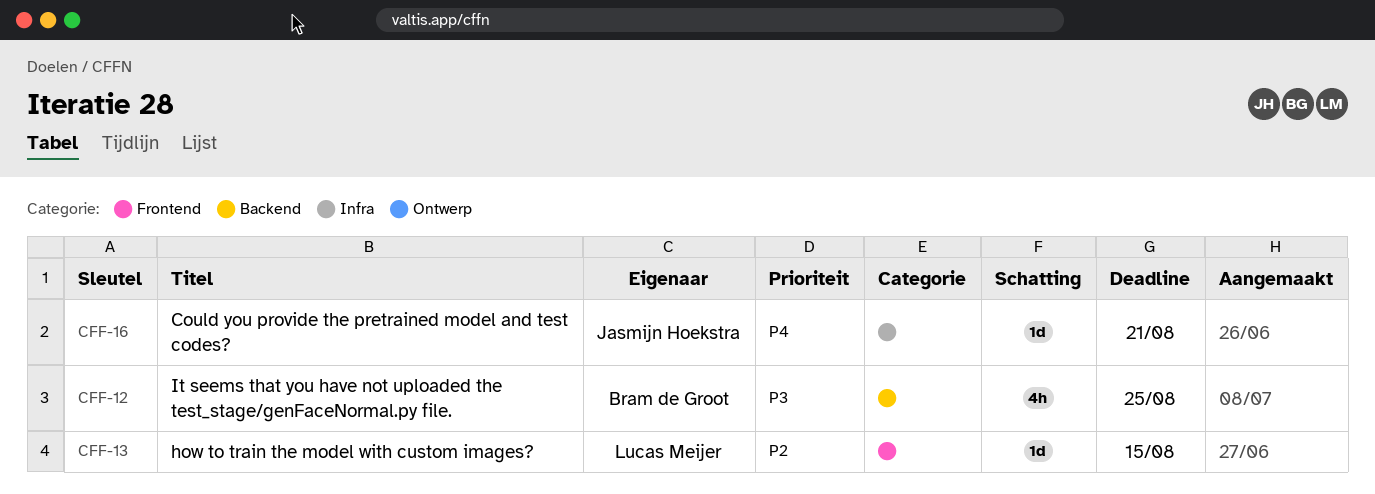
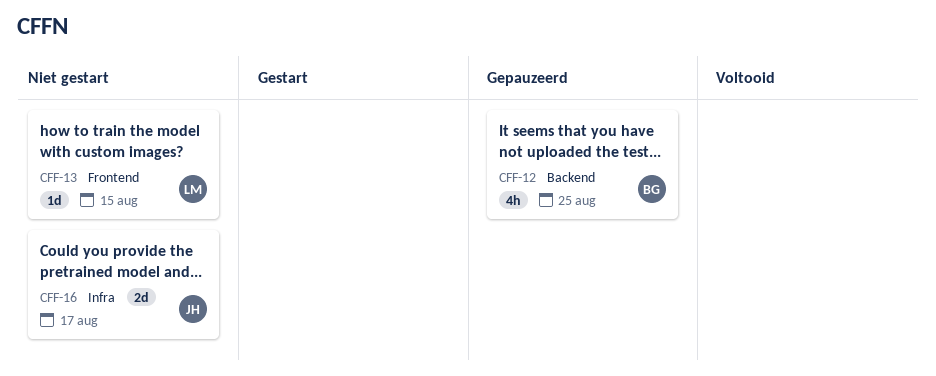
CFF-16, estimate: 1d -> 2d
CFF-16, due: Aug 21 -> Aug 17

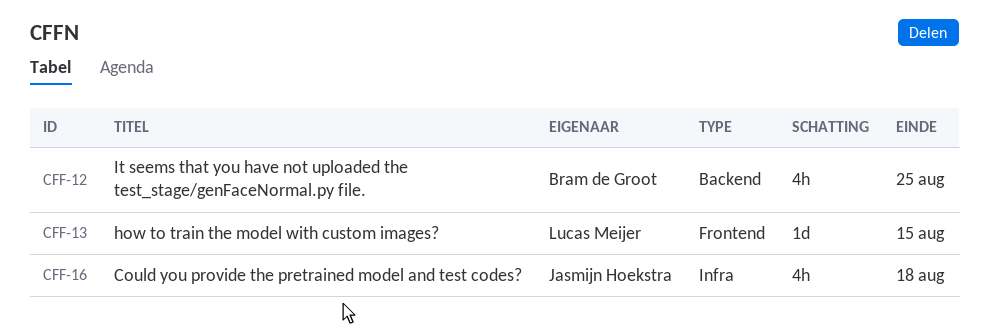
CFF-16, estimate: 2d -> 4h
CFF-16, due: Aug 17 -> Aug 18

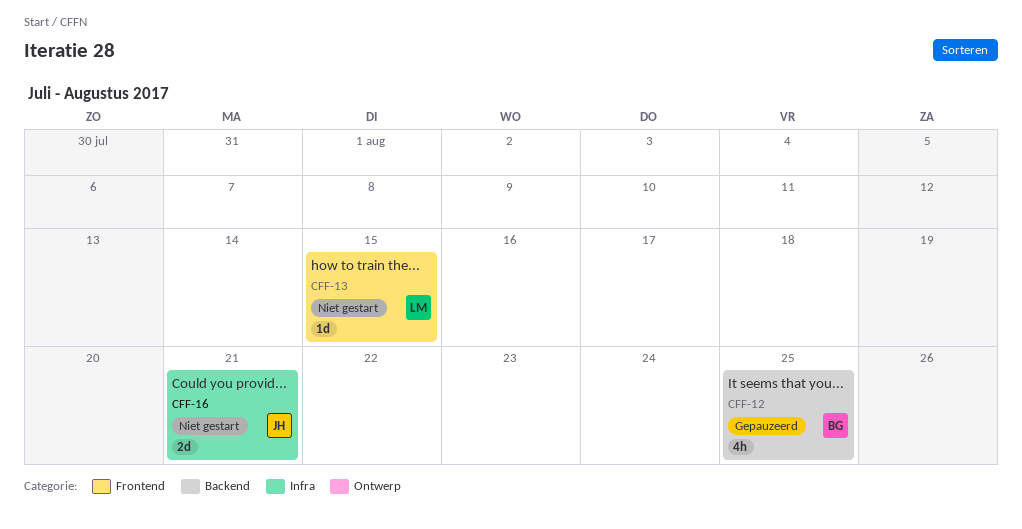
CFF-16, estimate: 4h -> 2d
CFF-16, due: Aug 18 -> Aug 21

